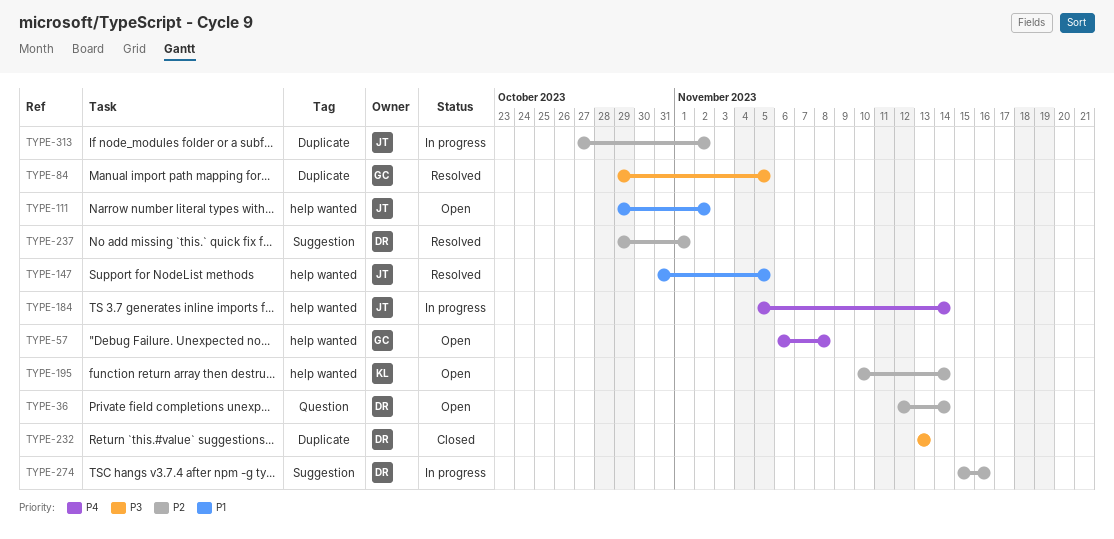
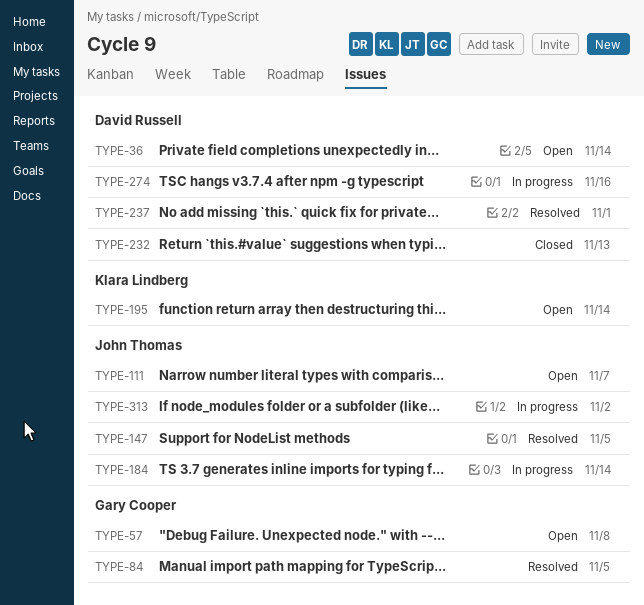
TYPE-111, due: Nov 2 -> Nov 7

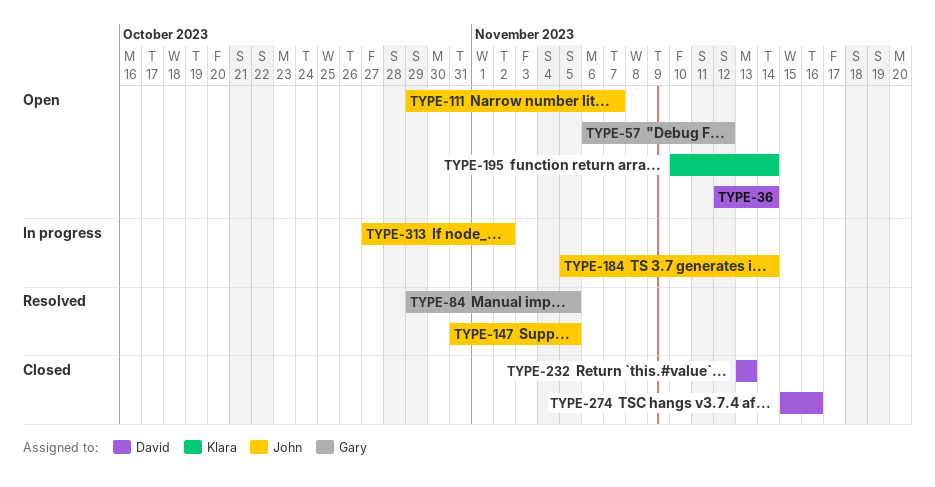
TYPE-57, due: Nov 8 -> Nov 12
TYPE-237: present -> none
TYPE-274, status: In progress -> Closed

